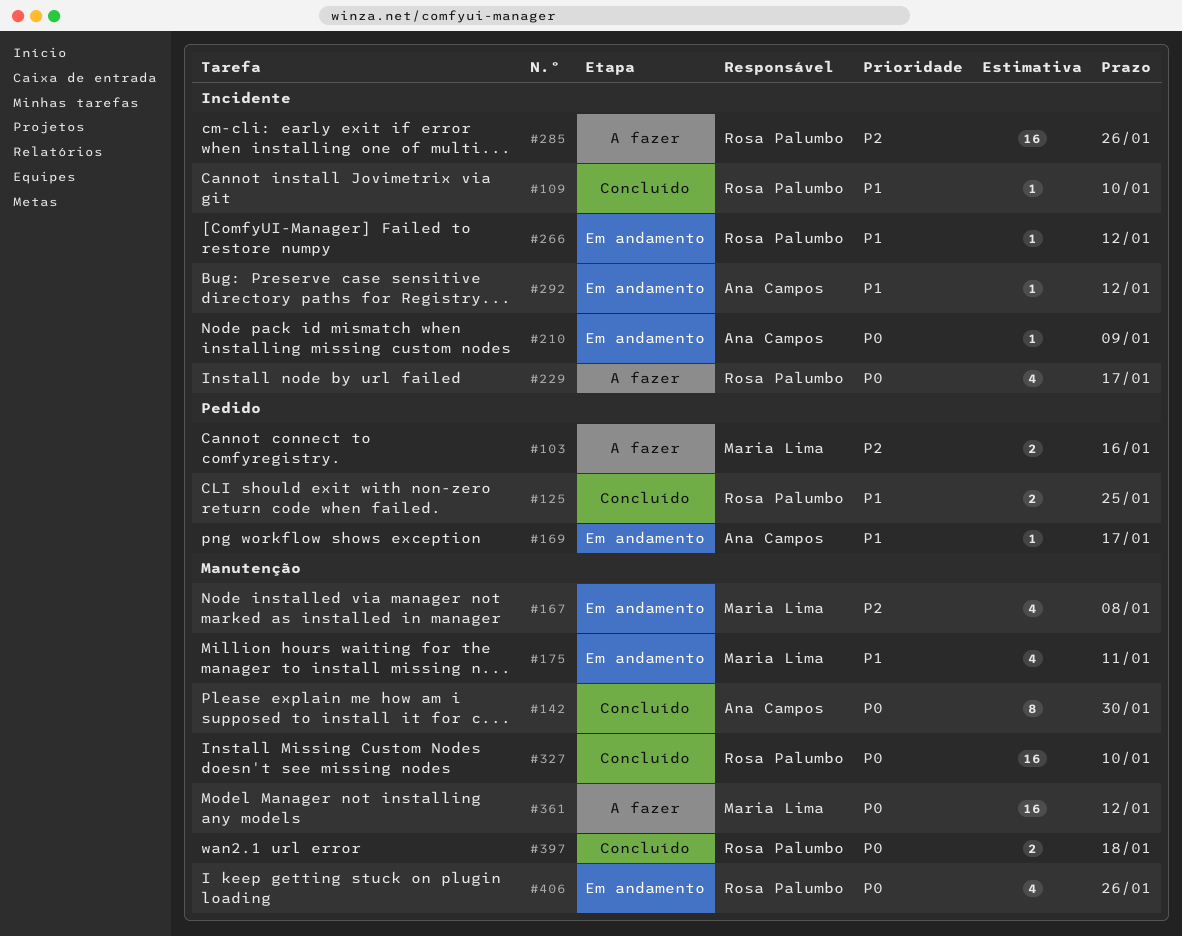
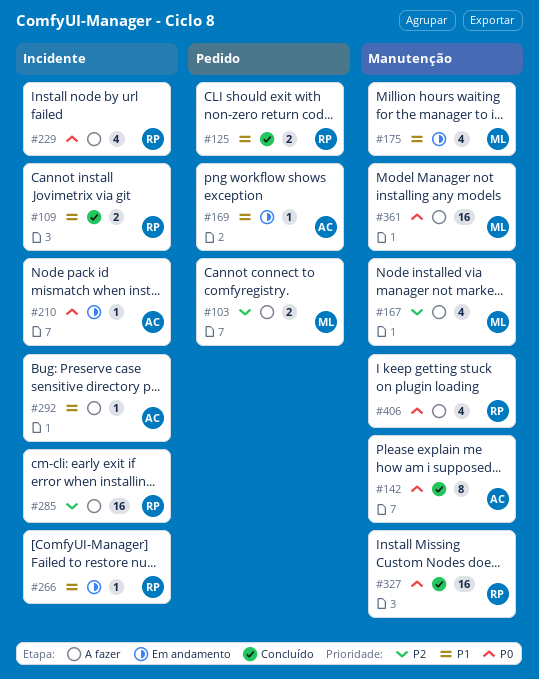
#109, estimate: 1 -> 2
#167, status: Em andamento -> A fazer
#292, status: Em andamento -> A fazer
#397: present -> none
#406, status: Em andamento -> A fazer

